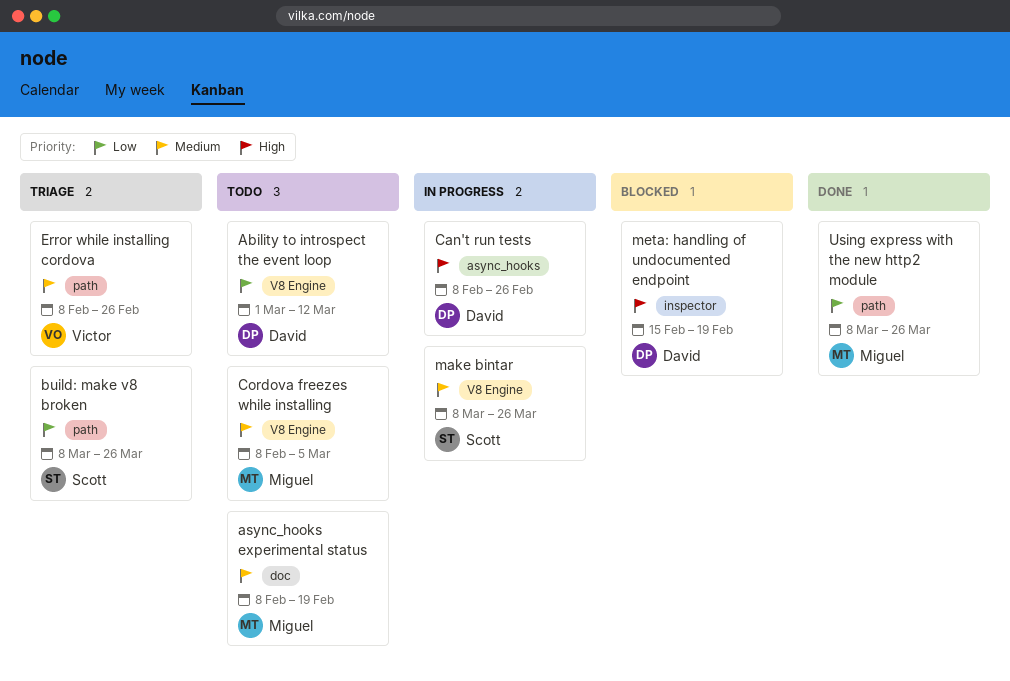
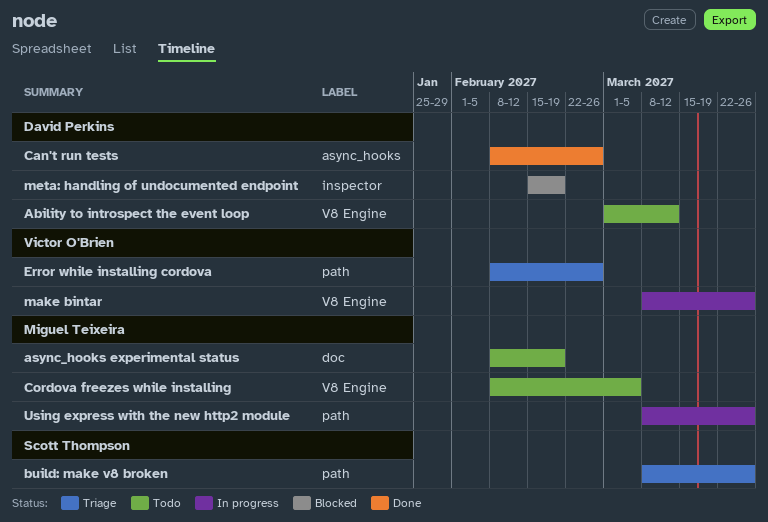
Can't run tests, status: In progress -> Done
make bintar, owner: Scott Thompson -> Victor O'Brien
Using express with the new http2 module, status: Done -> In progress

